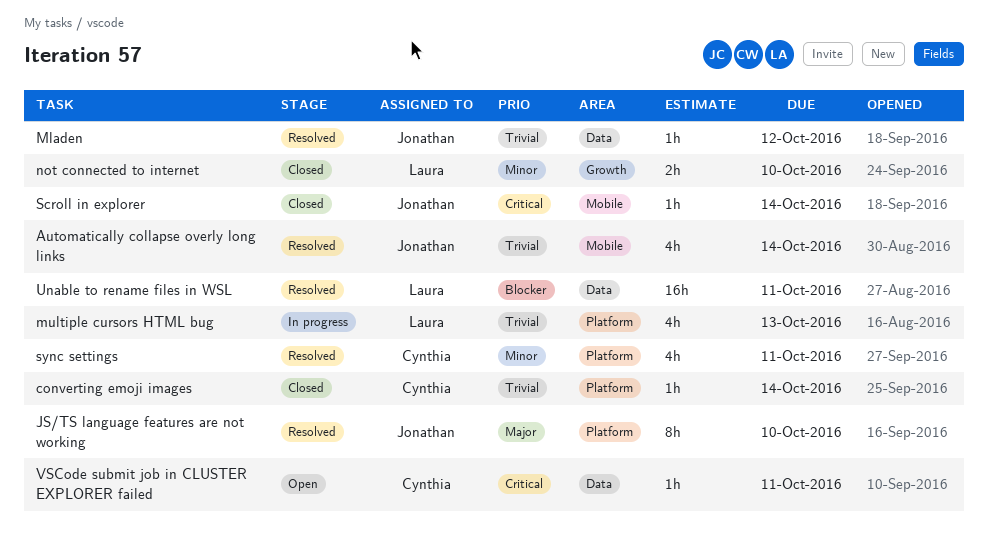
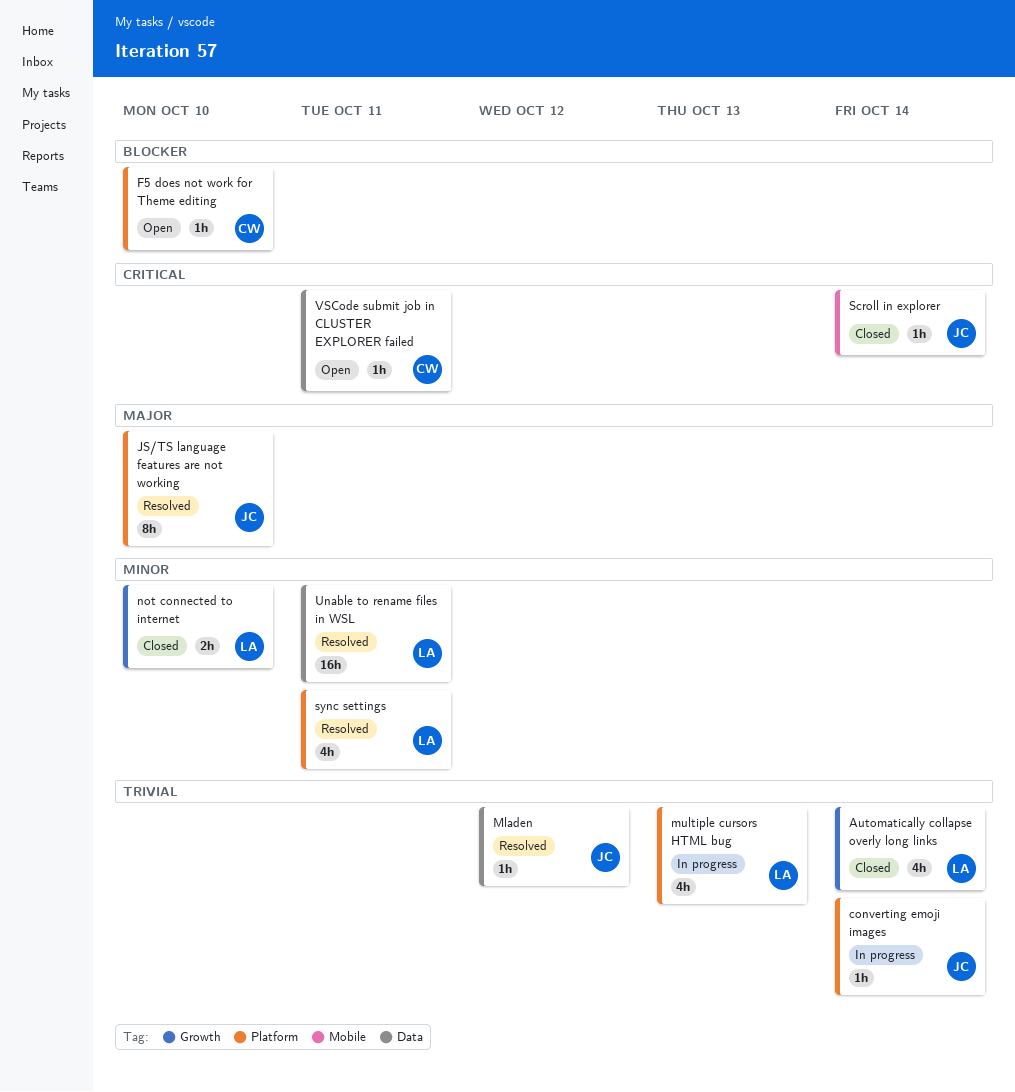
Automatically collapse overly long links, status: Resolved -> Closed
Automatically collapse overly long links, owner: Jonathan -> Laura
Automatically collapse overly long links, label: Mobile -> Growth
converting emoji images, status: Closed -> In progress
converting emoji images, owner: Cynthia -> Jonathan
F5 does not work for Theme editing: none -> present
sync settings, owner: Cynthia -> Laura
Unable to rename files in WSL, priority: Blocker -> Minor

